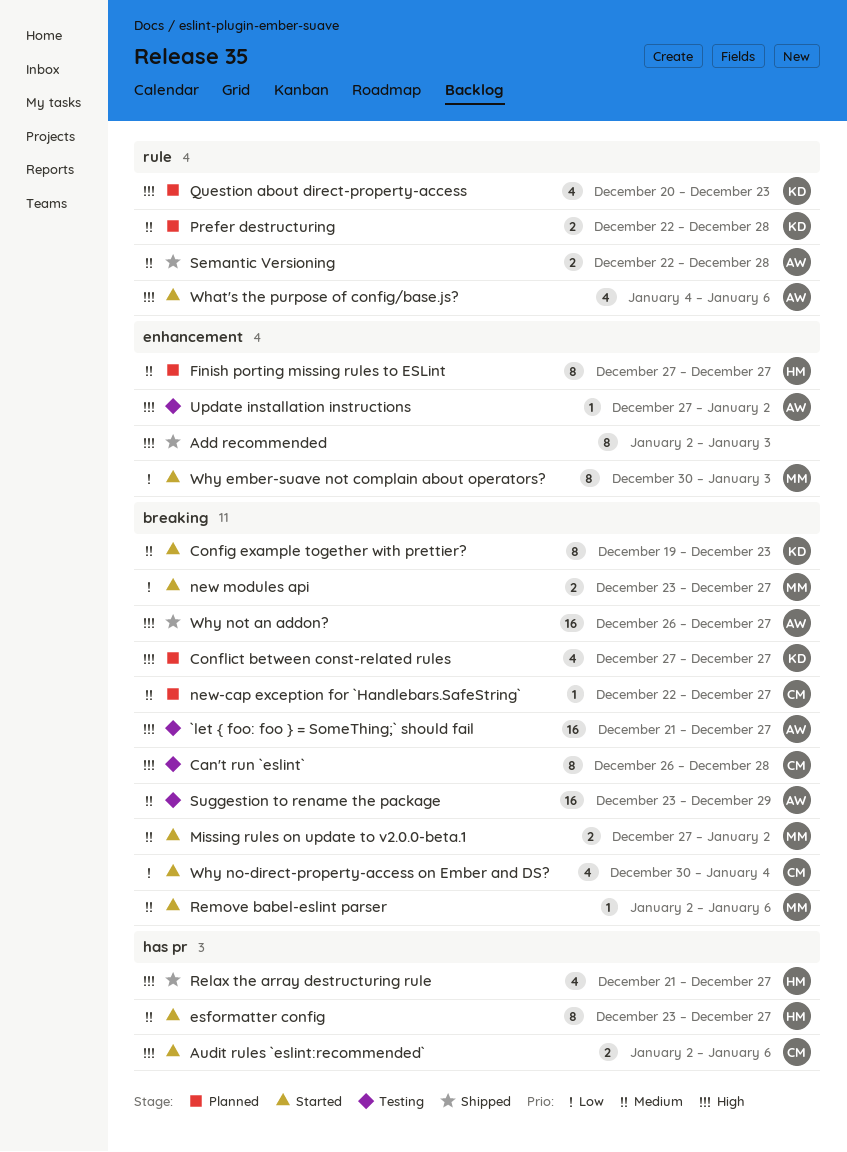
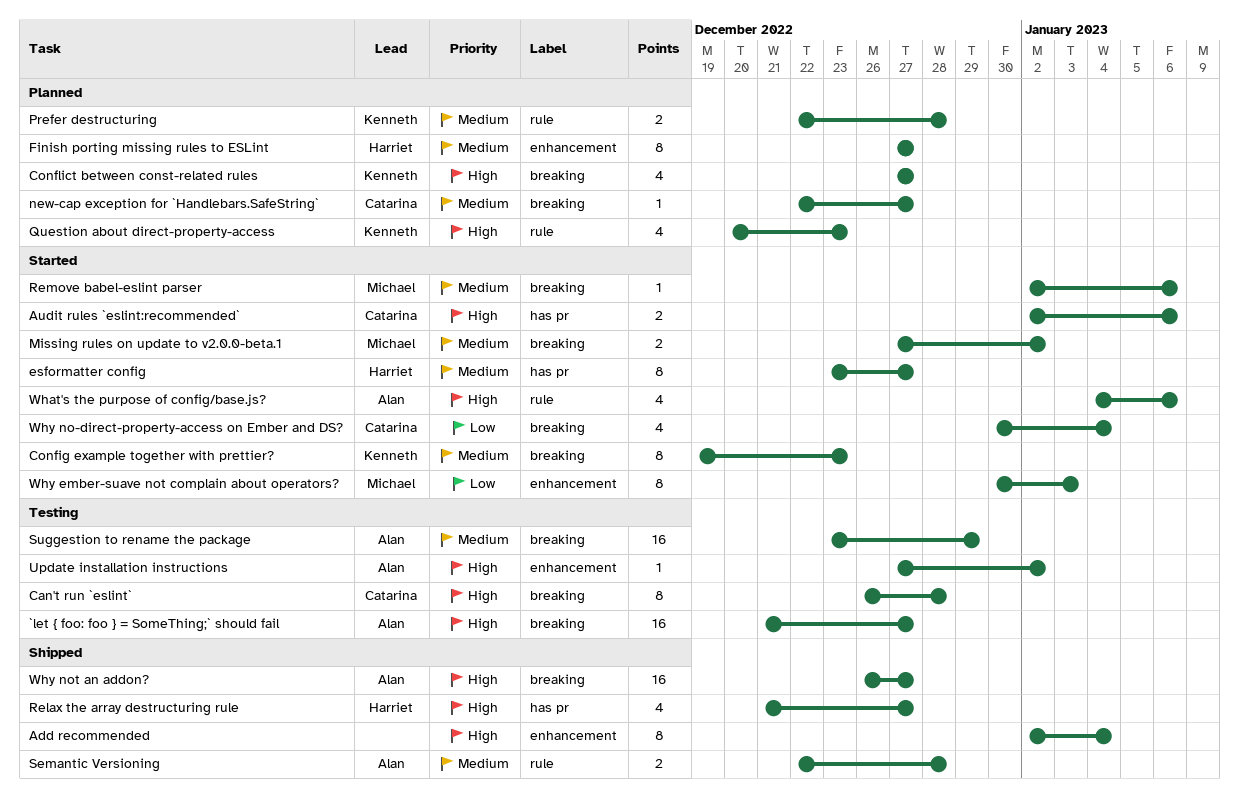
Add recommended, due: Jan 3 -> Jan 4
new modules api: present -> none

